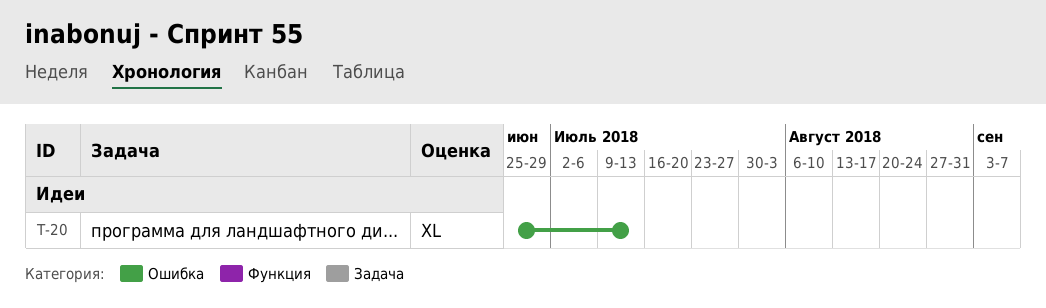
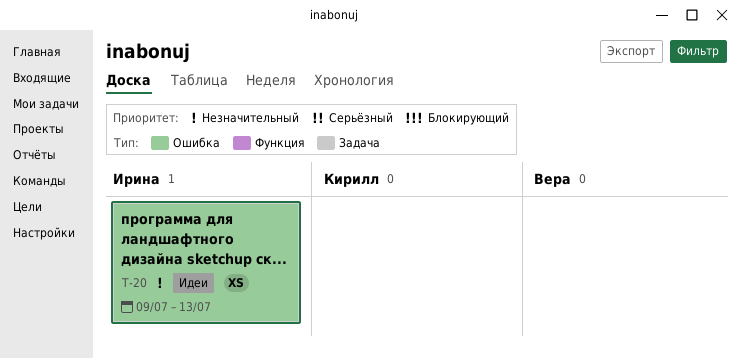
T-20, estimate: XL -> XS
T-20, start: Jun 25 -> Jul 9

